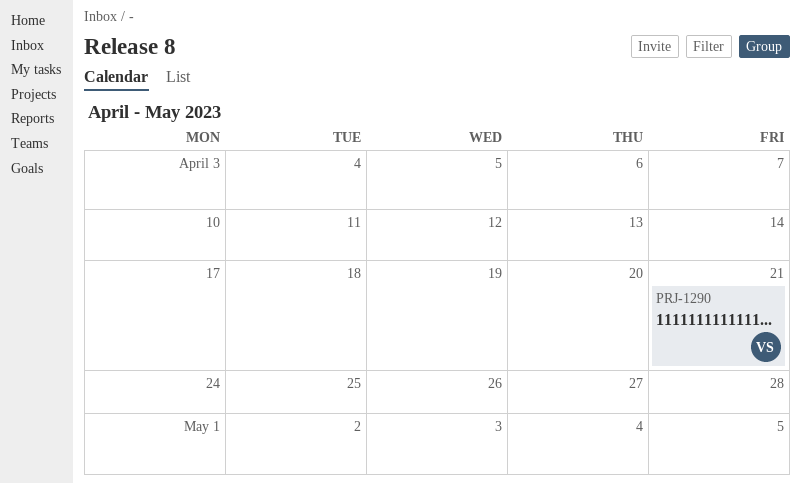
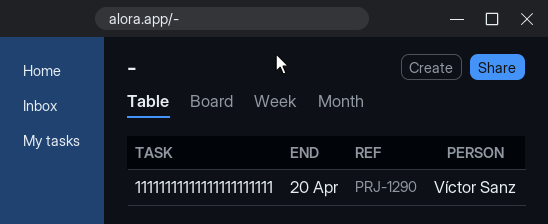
PRJ-1290, due: Apr 21 -> Apr 20

